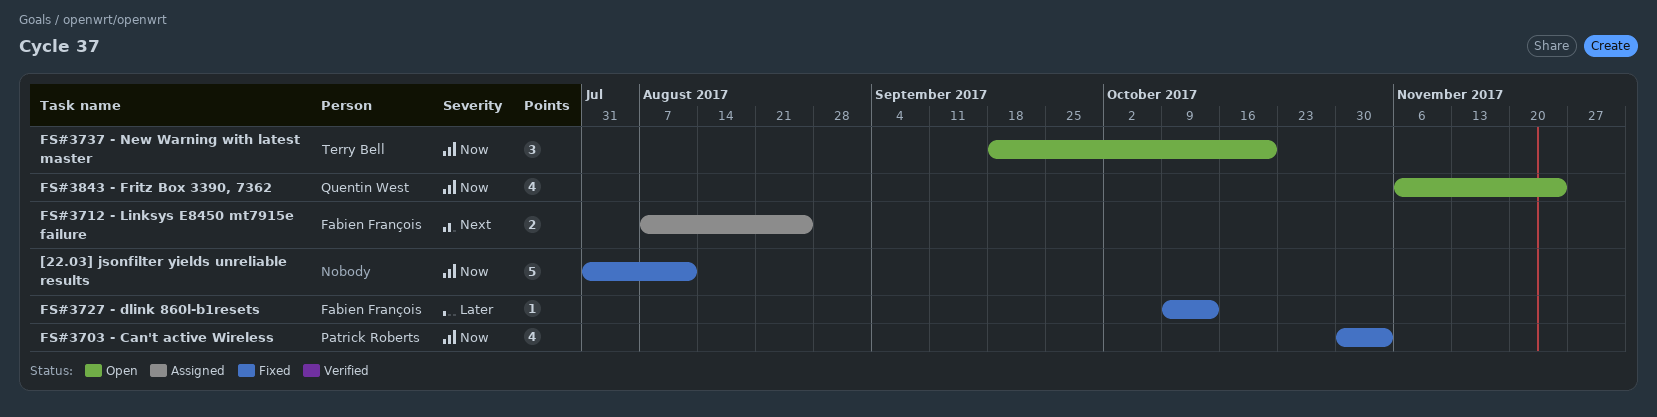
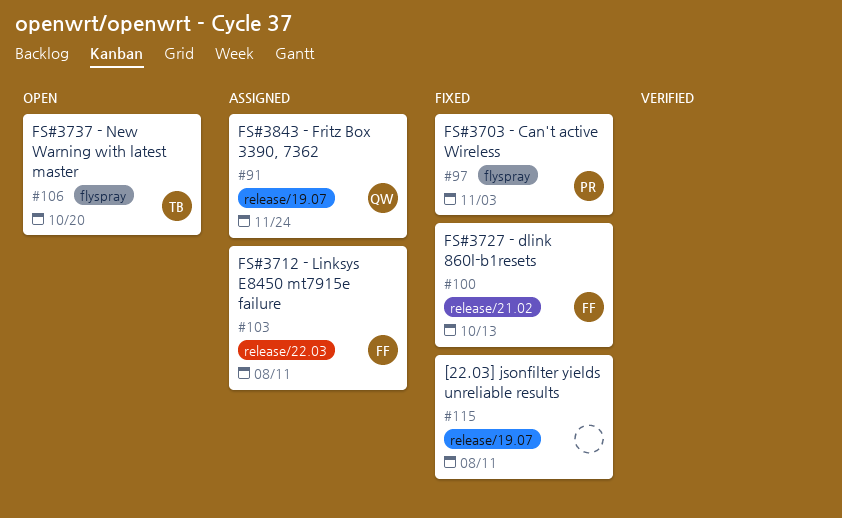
FS#3712 - Linksys E8450 mt7915e failure, due: Aug 25 -> Aug 11
FS#3843 - Fritz Box 3390, 7362, status: Open -> Assigned

